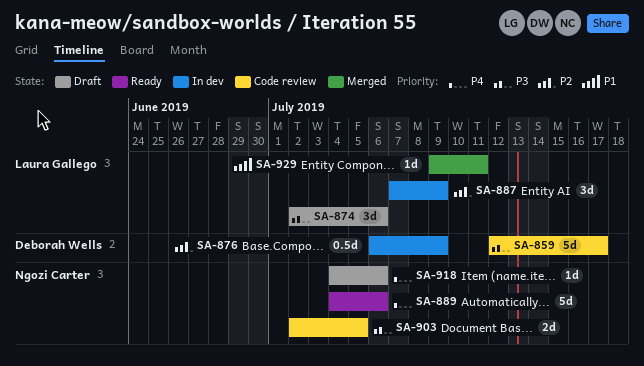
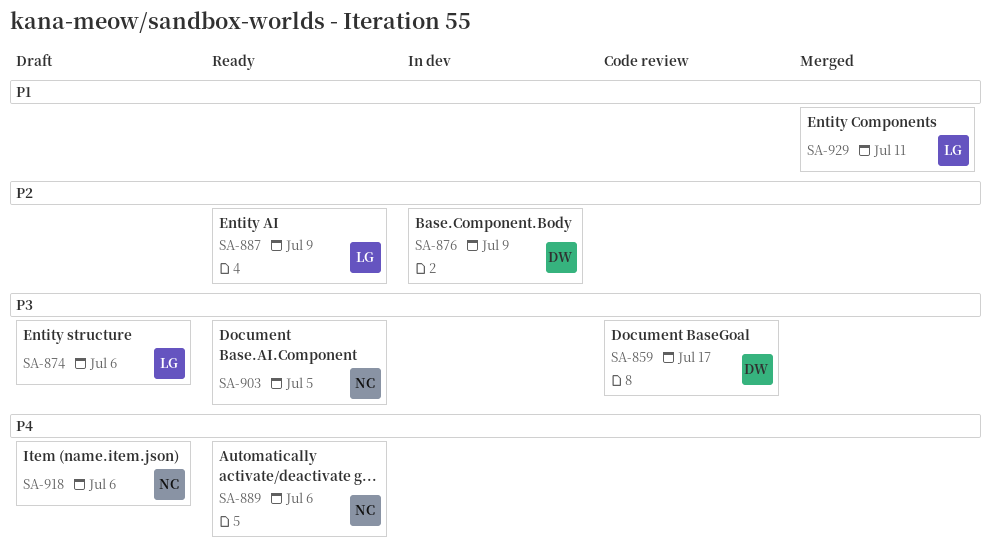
SA-887, status: In dev -> Ready
SA-903, status: Code review -> Ready

